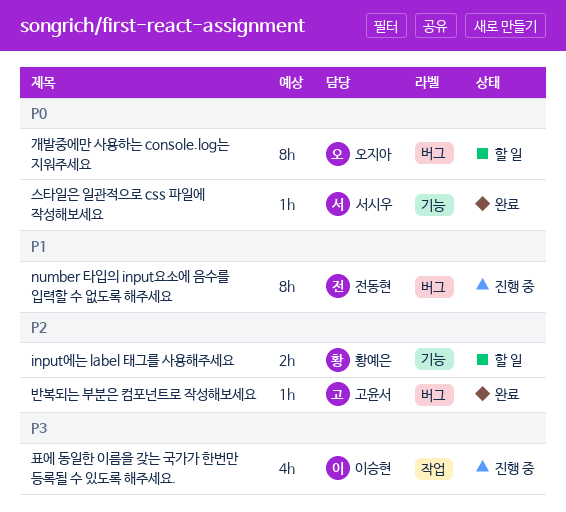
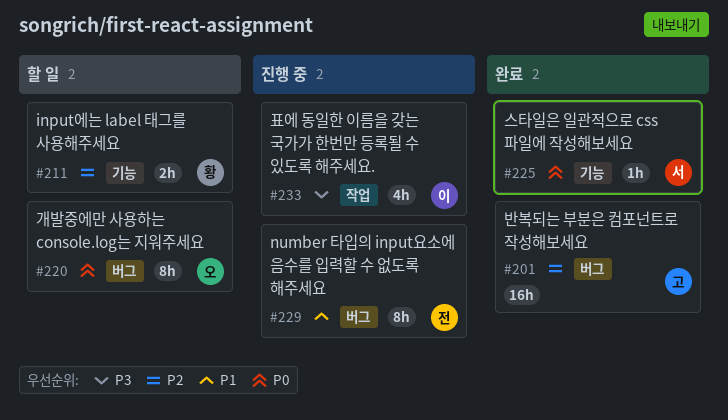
반복되는 부분은 컴포넌트로 작성해보세요, estimate: 1h -> 16h

